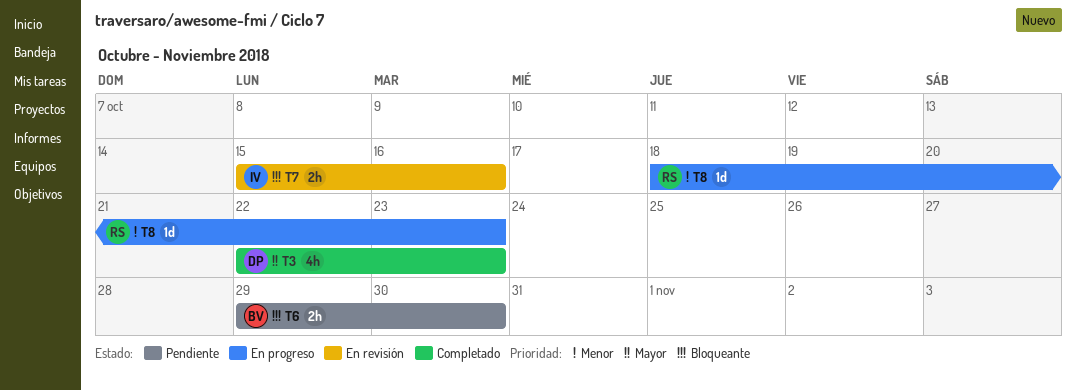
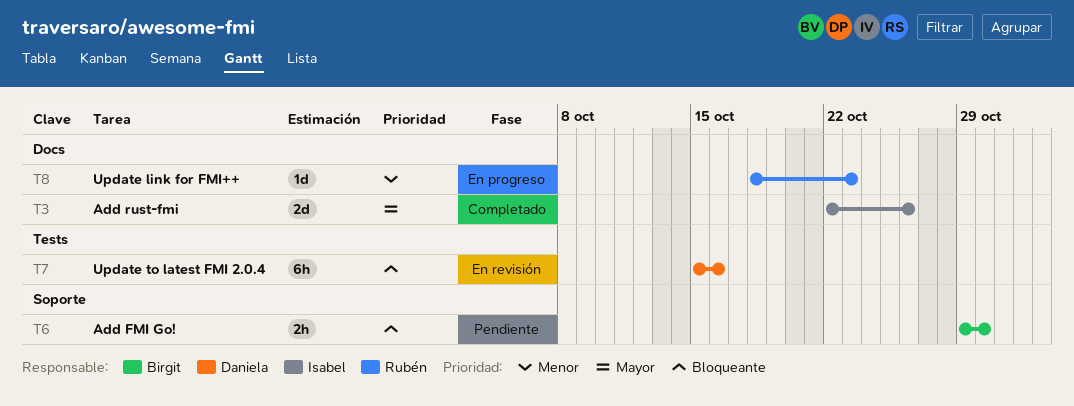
T3, owner: Daniela -> Isabel
T3, estimate: 4h -> 2d
T3, due: Oct 23 -> Oct 26
T7, owner: Isabel -> Daniela
T7, estimate: 2h -> 6h

